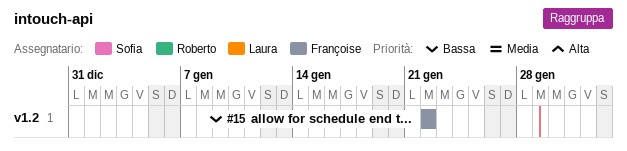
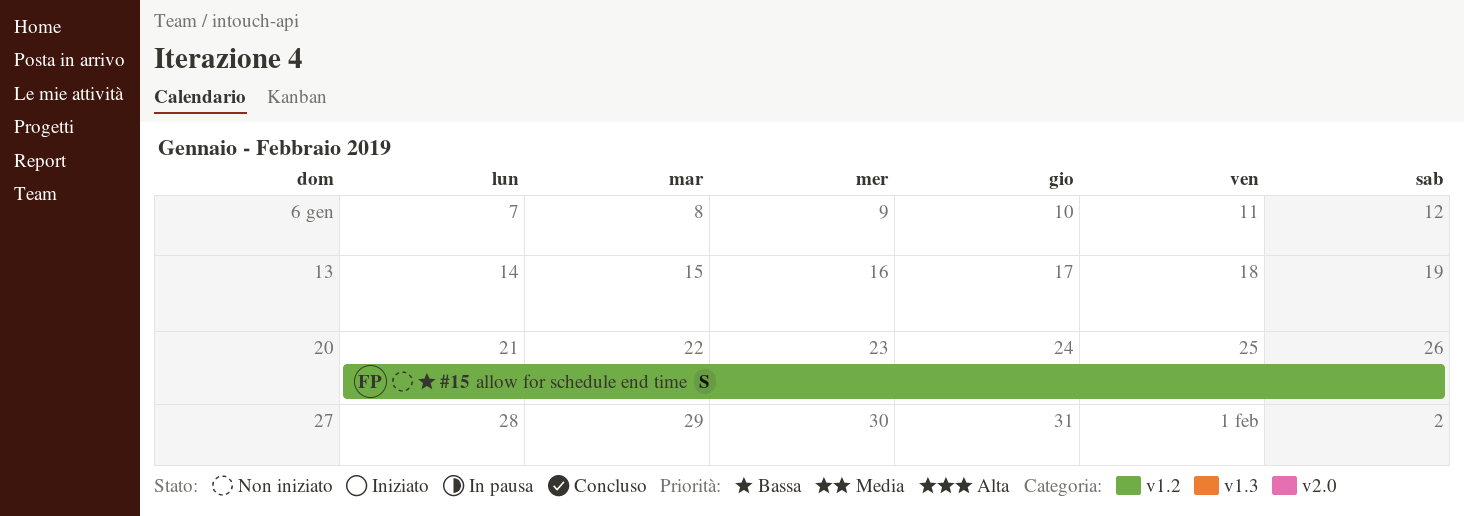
#15, start: Jan 22 -> Jan 21
#15, due: Jan 22 -> Jan 26

